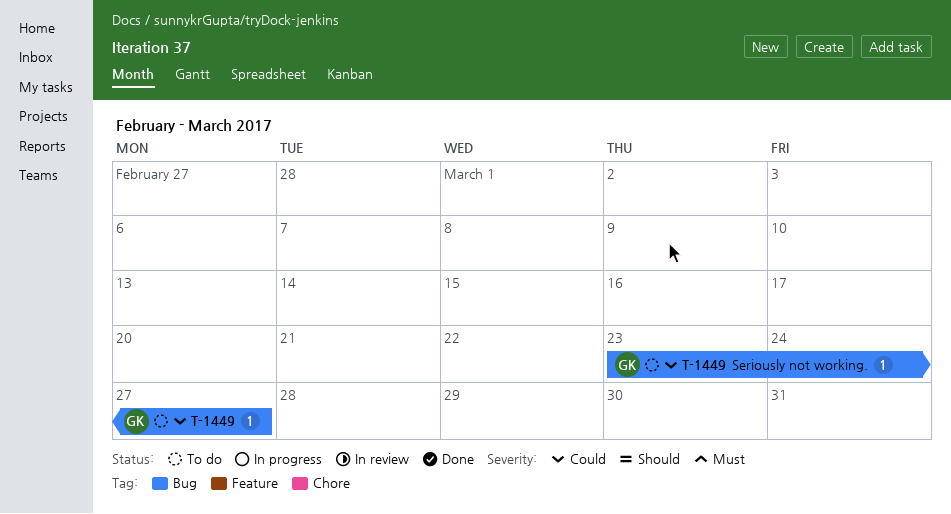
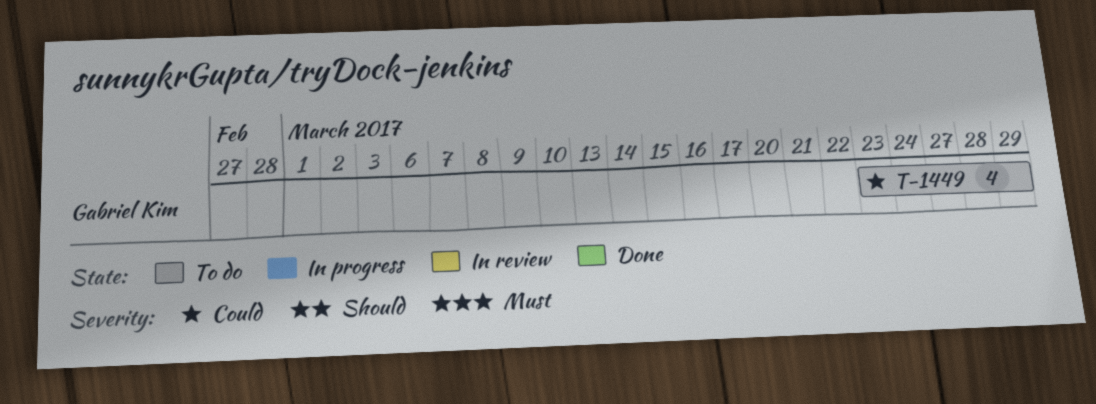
T-1449, estimate: 1 -> 4
T-1449, due: Mar 27 -> Mar 29

